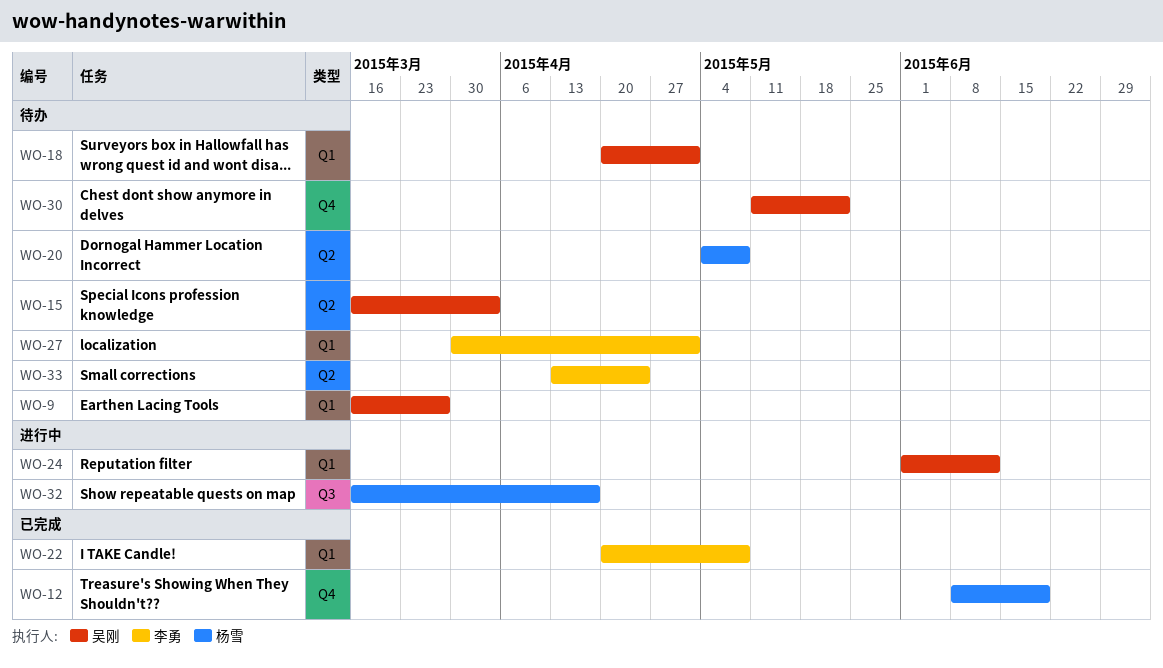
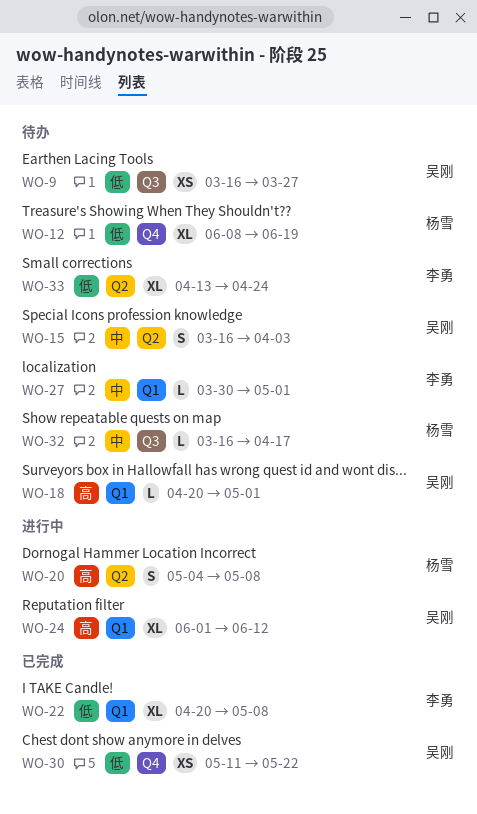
WO-9, label: Q1 -> Q3
WO-12, status: 已完成 -> 待办
WO-20, status: 待办 -> 进行中
WO-30, status: 待办 -> 已完成
WO-32, status: 进行中 -> 待办

